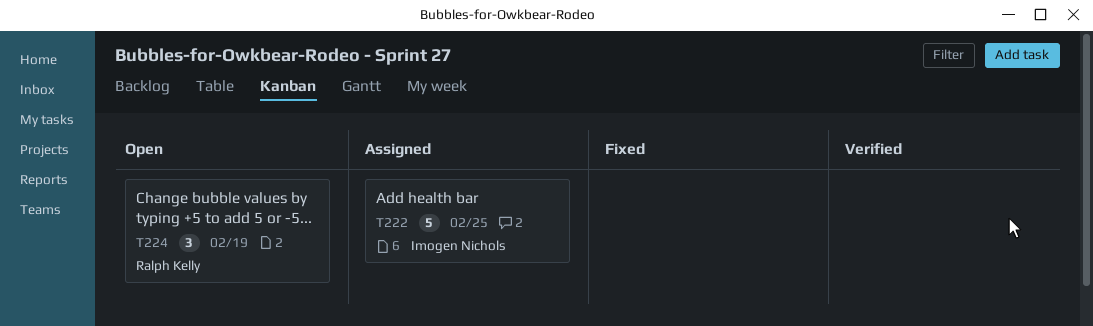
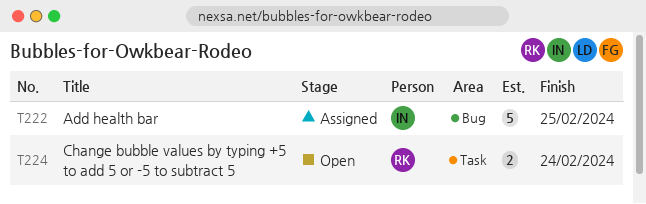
T224, estimate: 3 -> 2
T224, due: Feb 19 -> Feb 24

